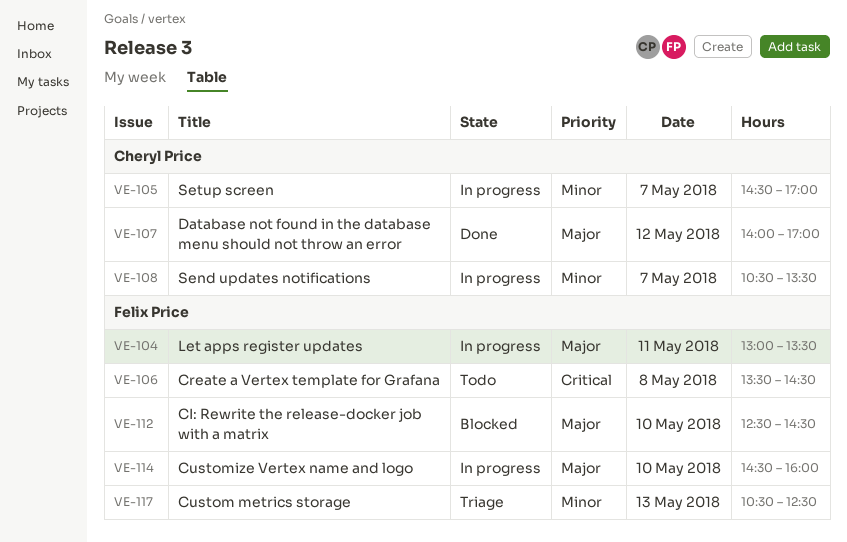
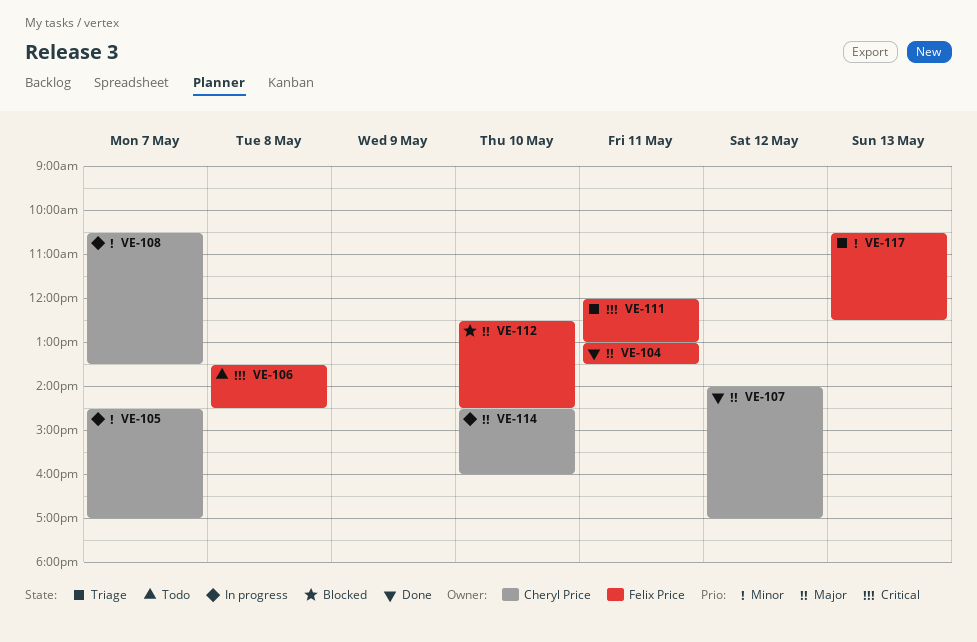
VE-104, status: In progress -> Done
VE-111: none -> present
VE-114, owner: Felix Price -> Cheryl Price

